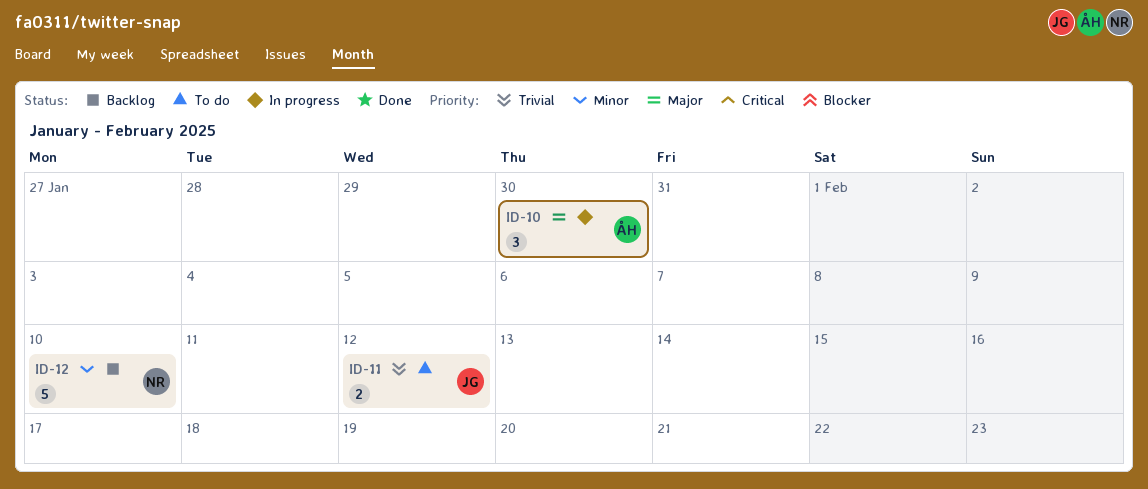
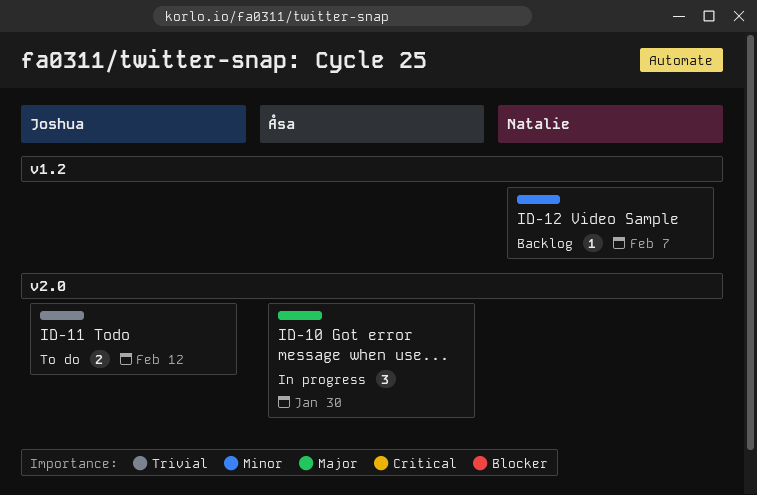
ID-12, estimate: 5 -> 1
ID-12, due: Feb 10 -> Feb 7

